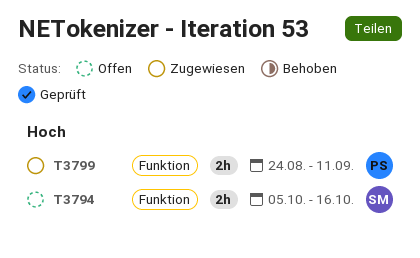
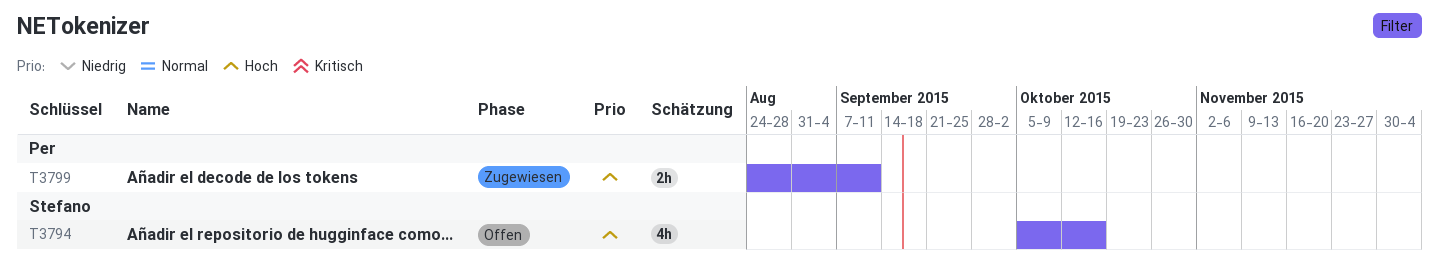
T3794, estimate: 2h -> 4h

